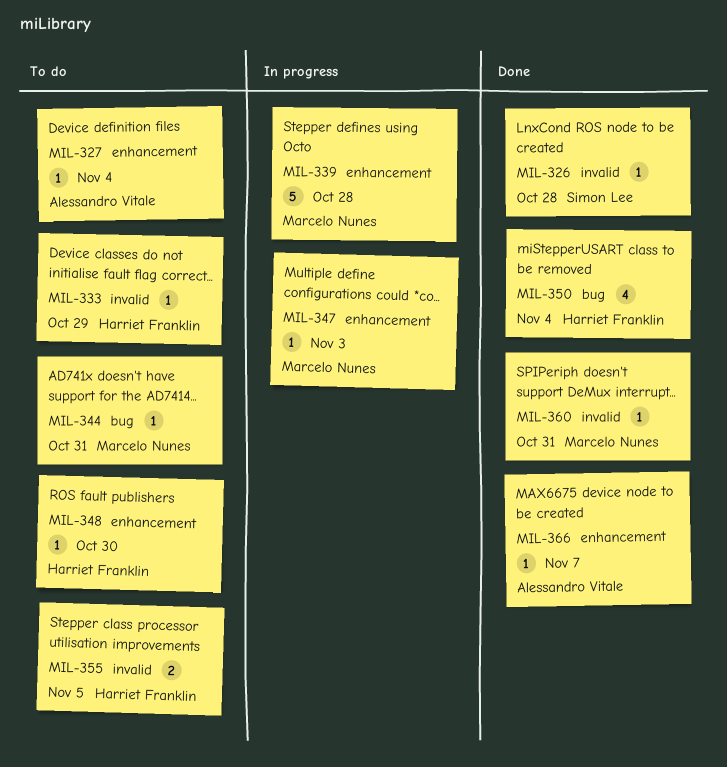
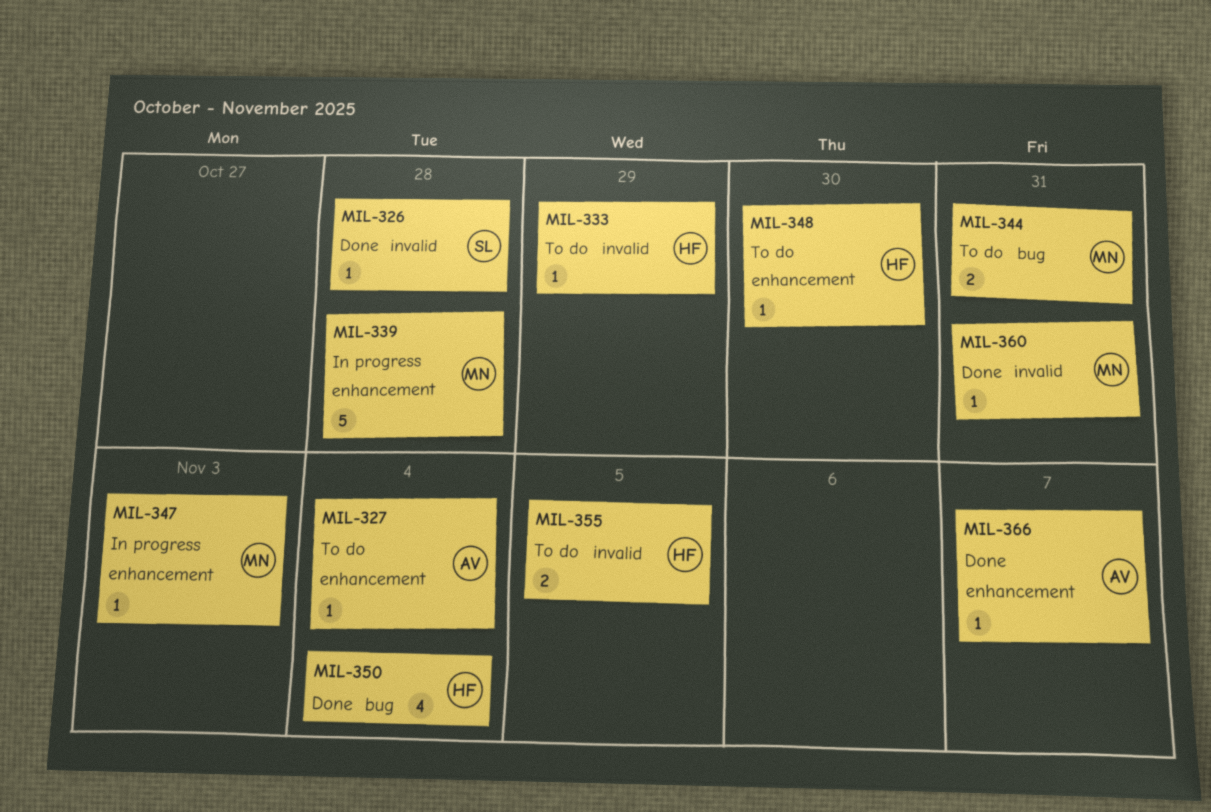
MIL-344, estimate: 1 -> 2

